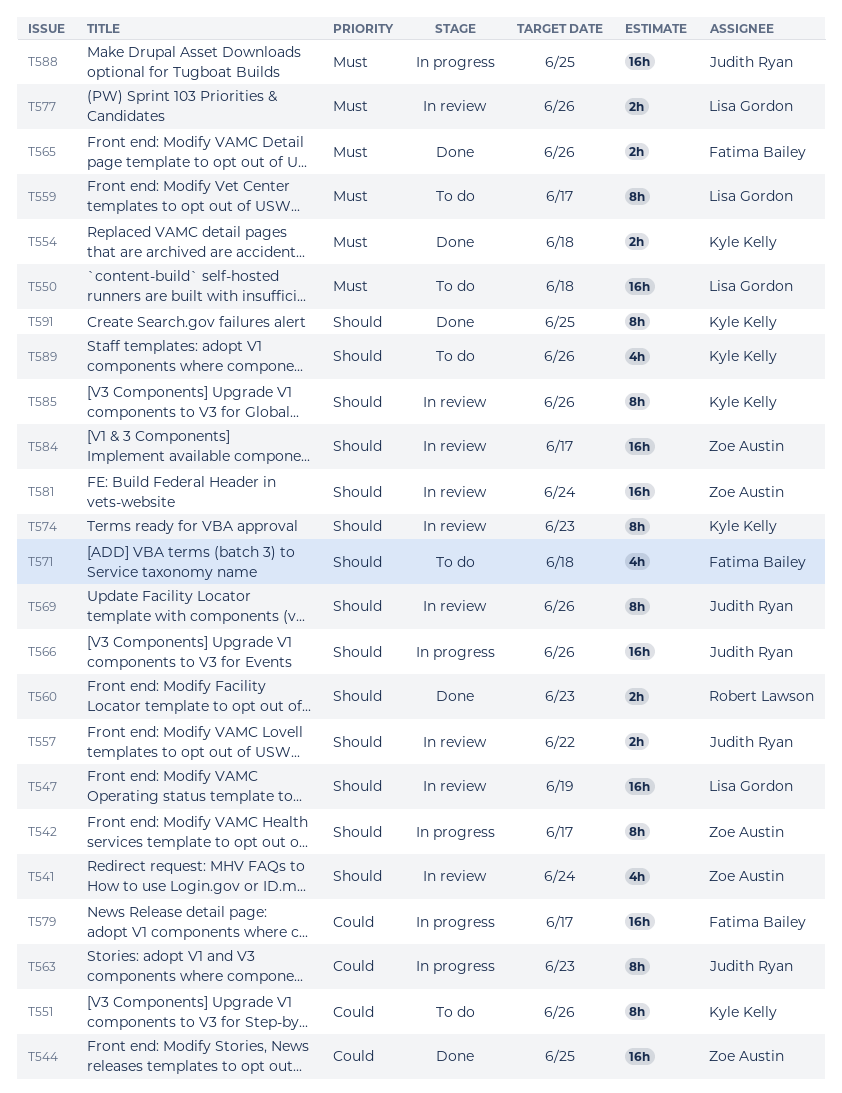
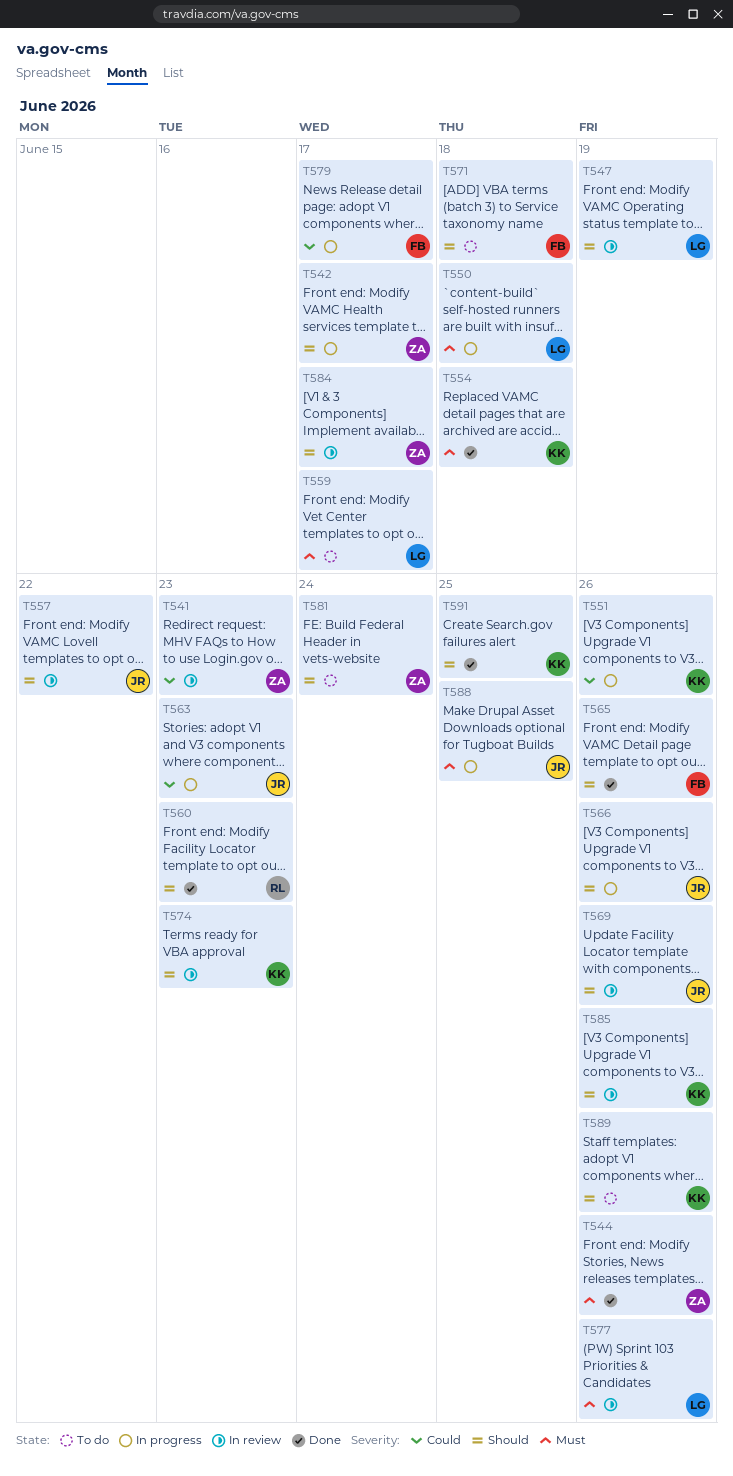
T541, priority: Should -> Could
T541, due: Jun 24 -> Jun 23
T544, priority: Could -> Must
T544, due: Jun 25 -> Jun 26
T550, status: To do -> In progress
T551, status: To do -> In progress
T565, priority: Must -> Should
T581, status: In review -> To do

